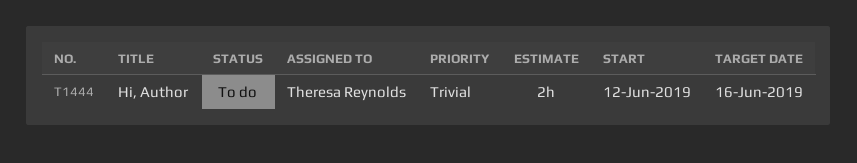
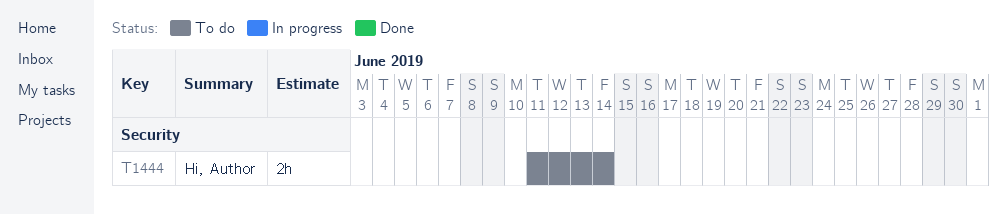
T1444, start: Jun 12 -> Jun 11
T1444, due: Jun 16 -> Jun 14

